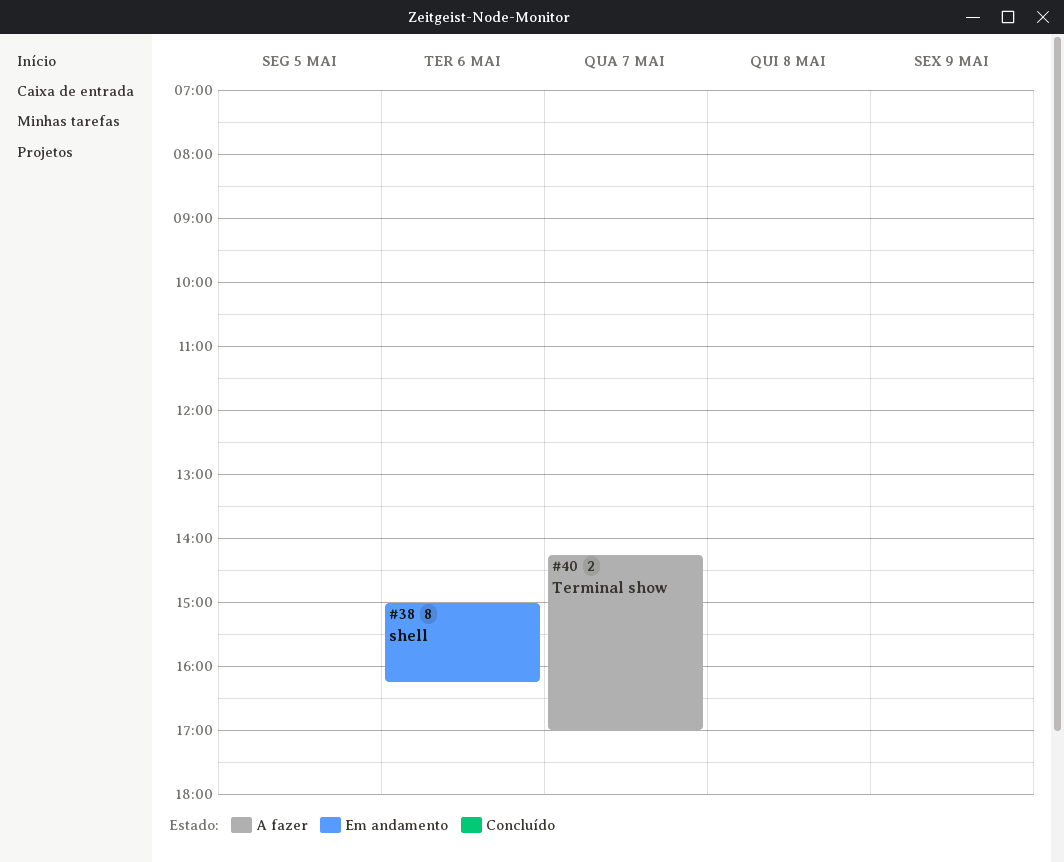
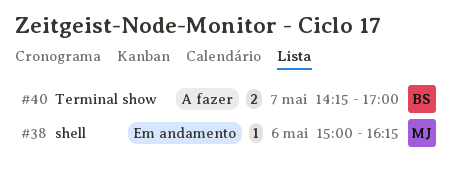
#38, estimate: 8 -> 1

